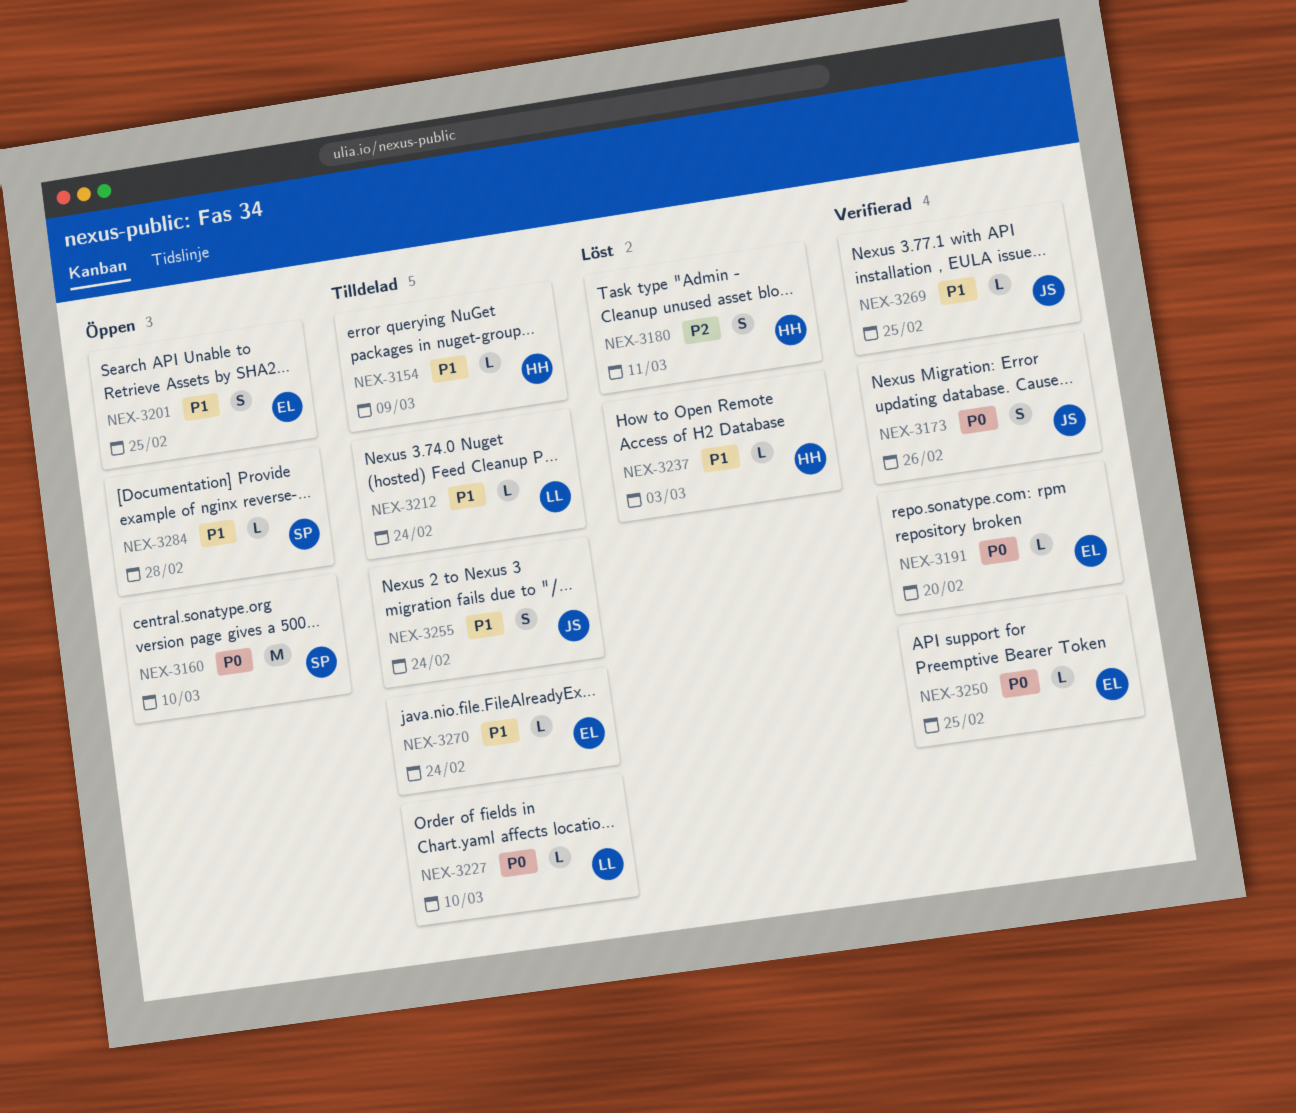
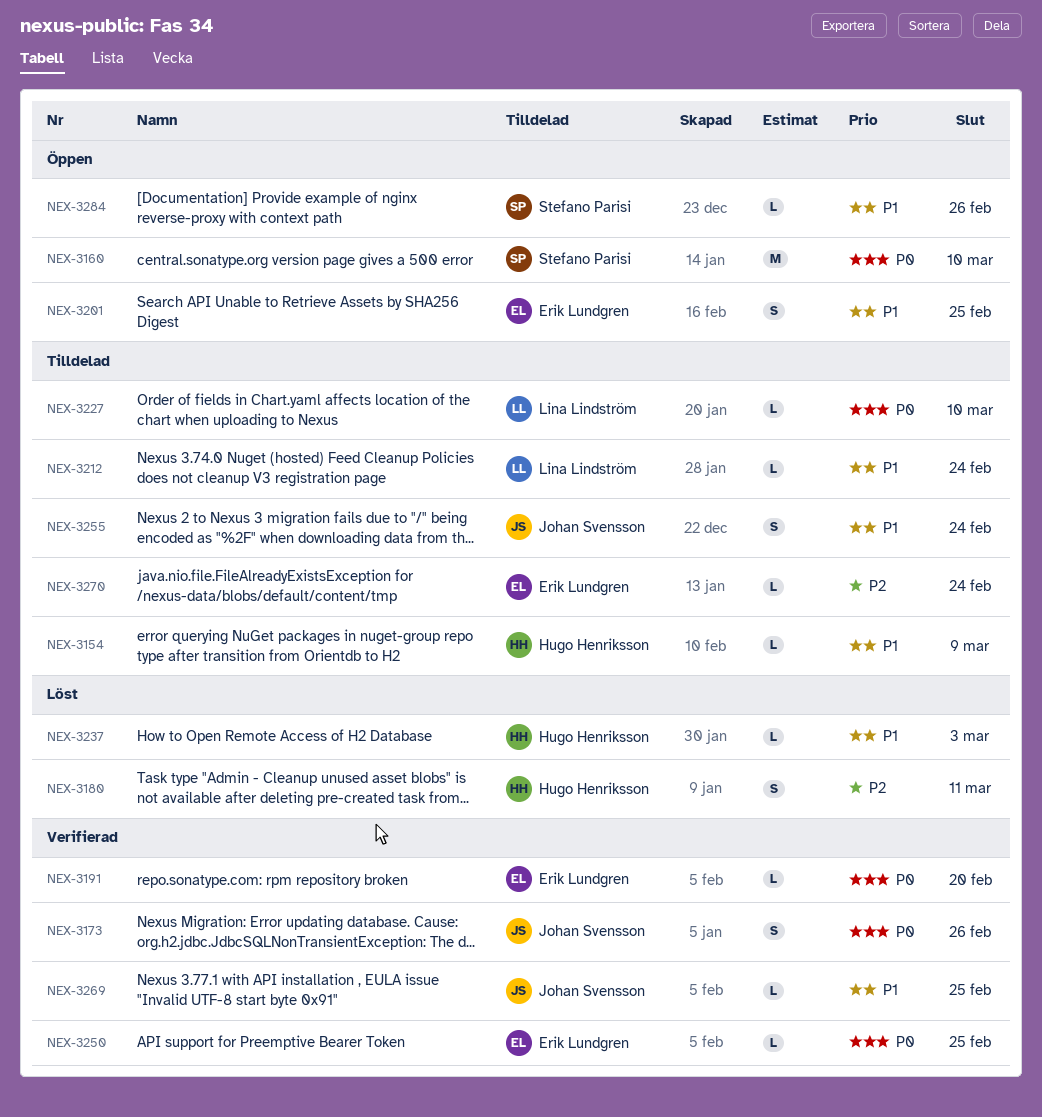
NEX-3270, priority: P1 -> P2
NEX-3284, due: Feb 28 -> Feb 26

